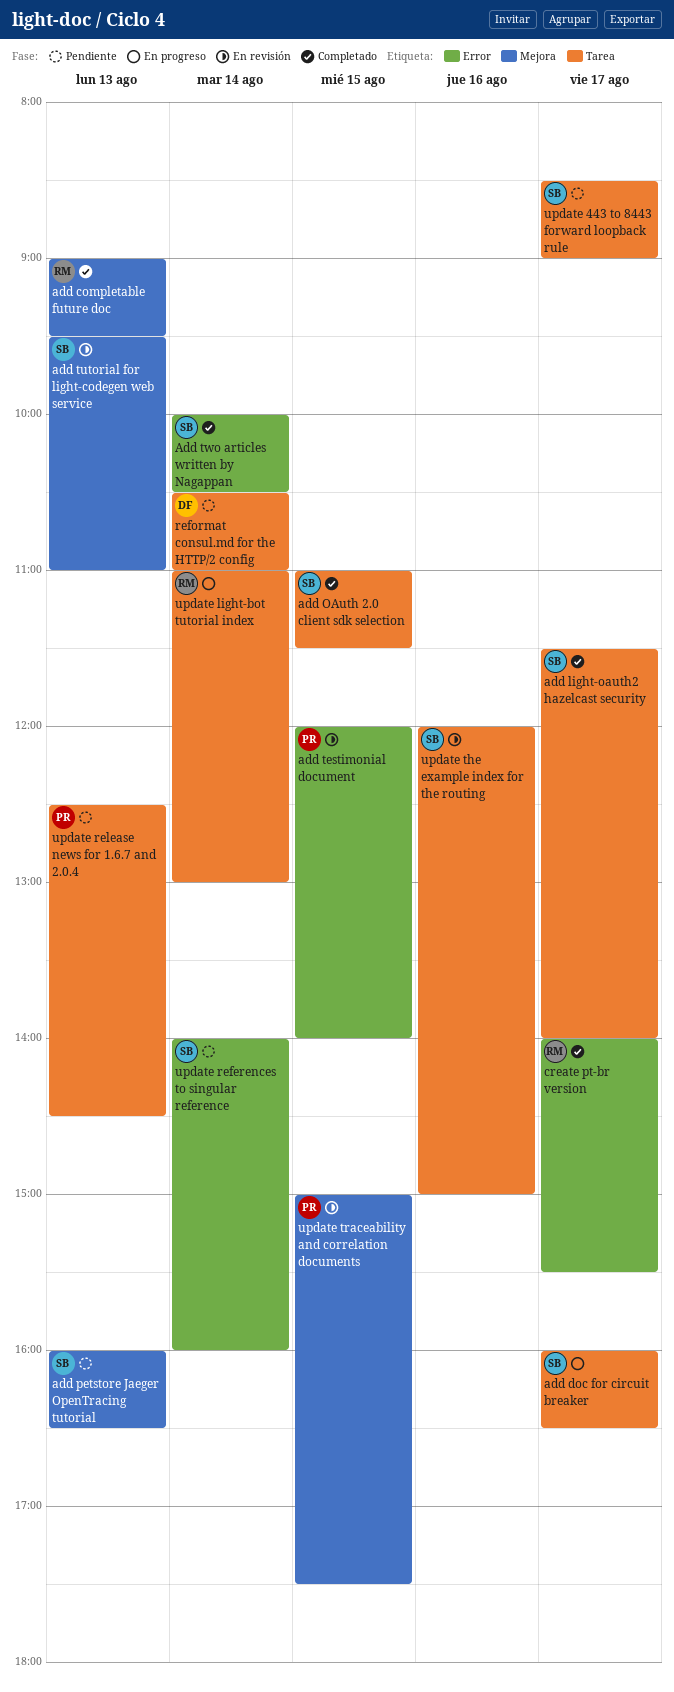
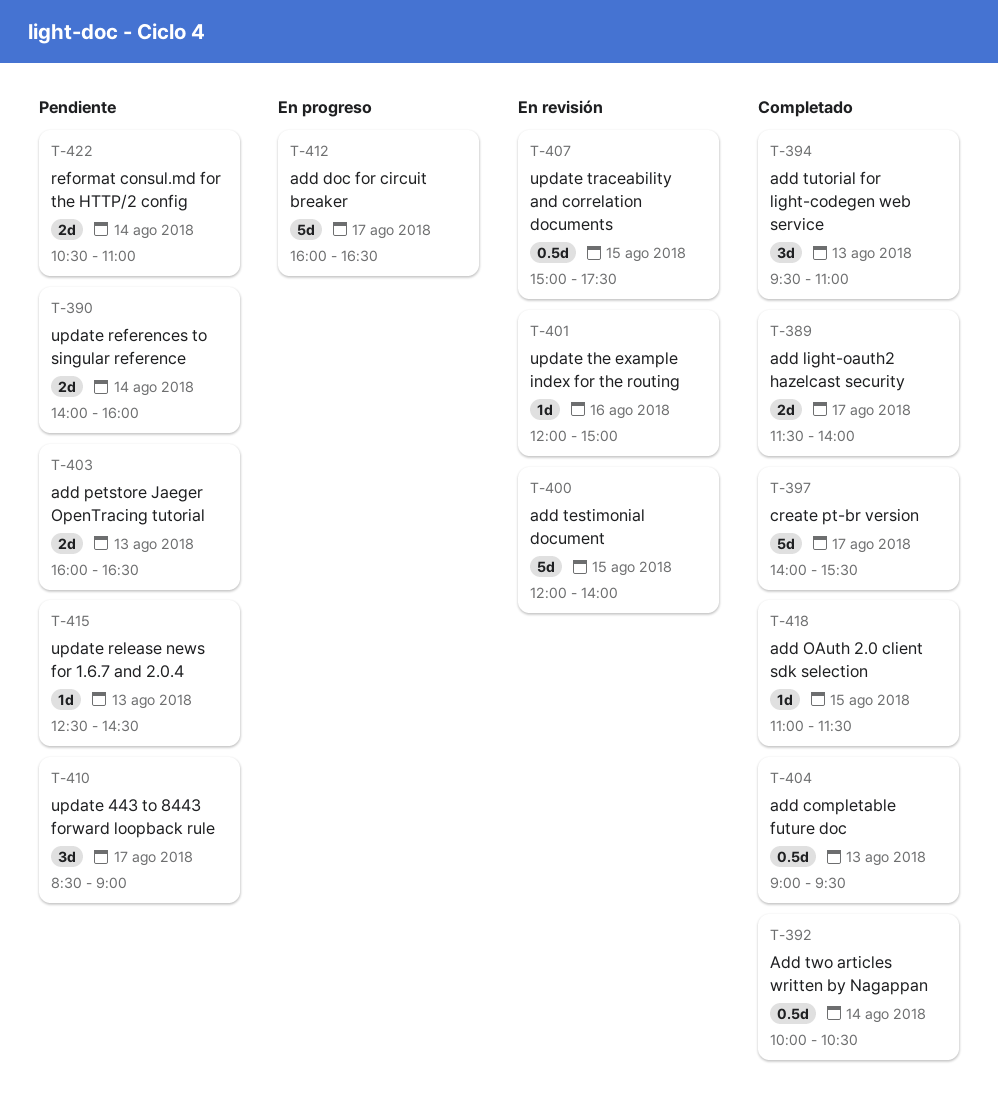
add tutorial for light-codegen web service, status: En revisión -> Completado
update light-bot tutorial index: present -> none

